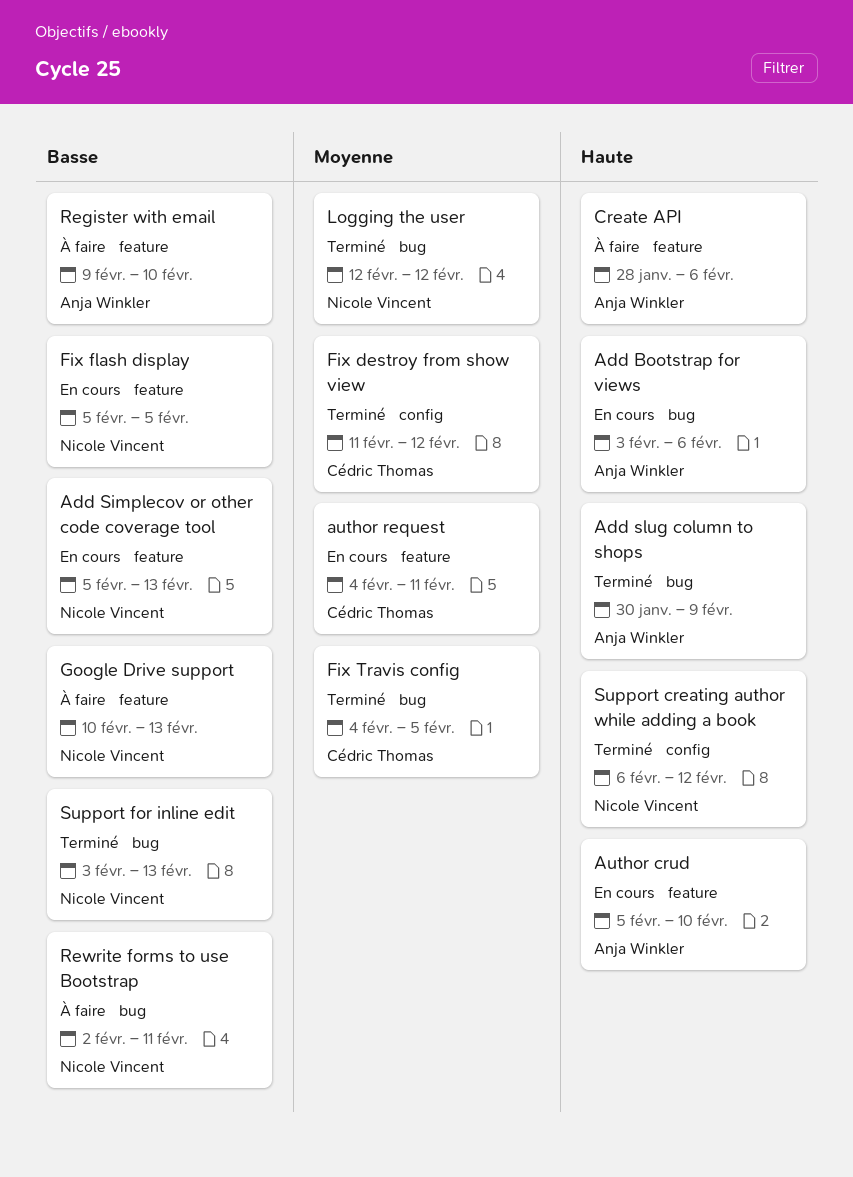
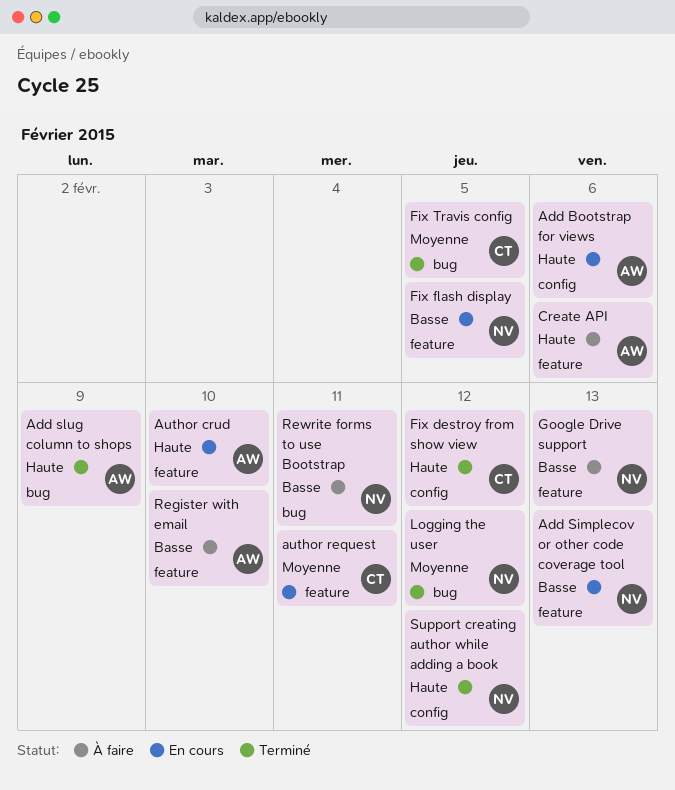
Add Bootstrap for views, label: bug -> config
Fix destroy from show view, priority: Moyenne -> Haute
Support for inline edit: present -> none

